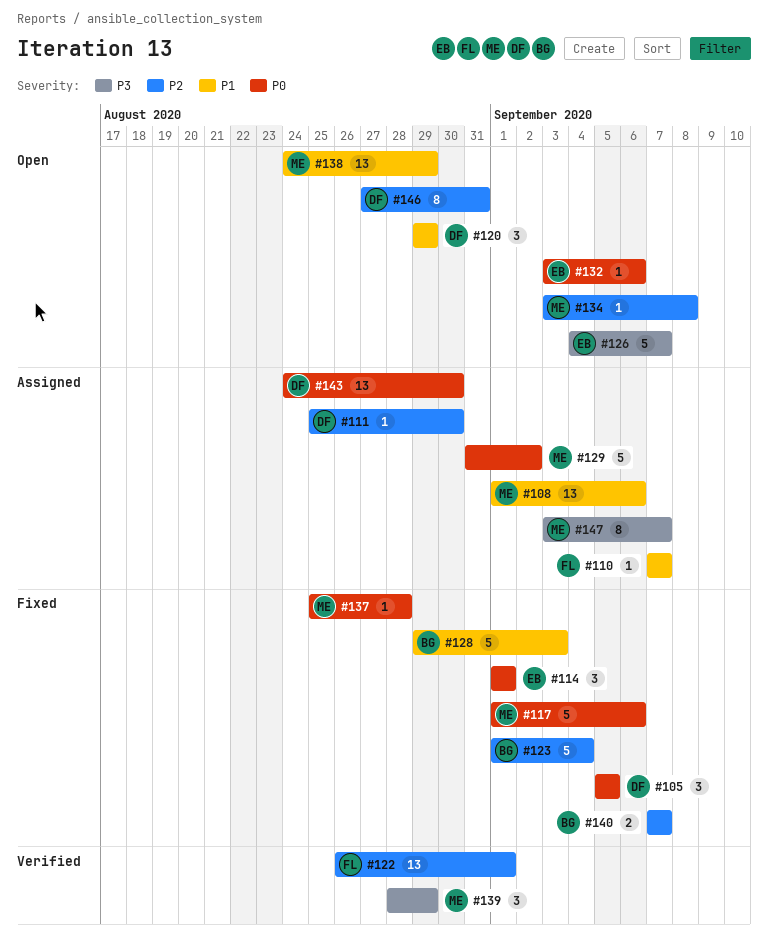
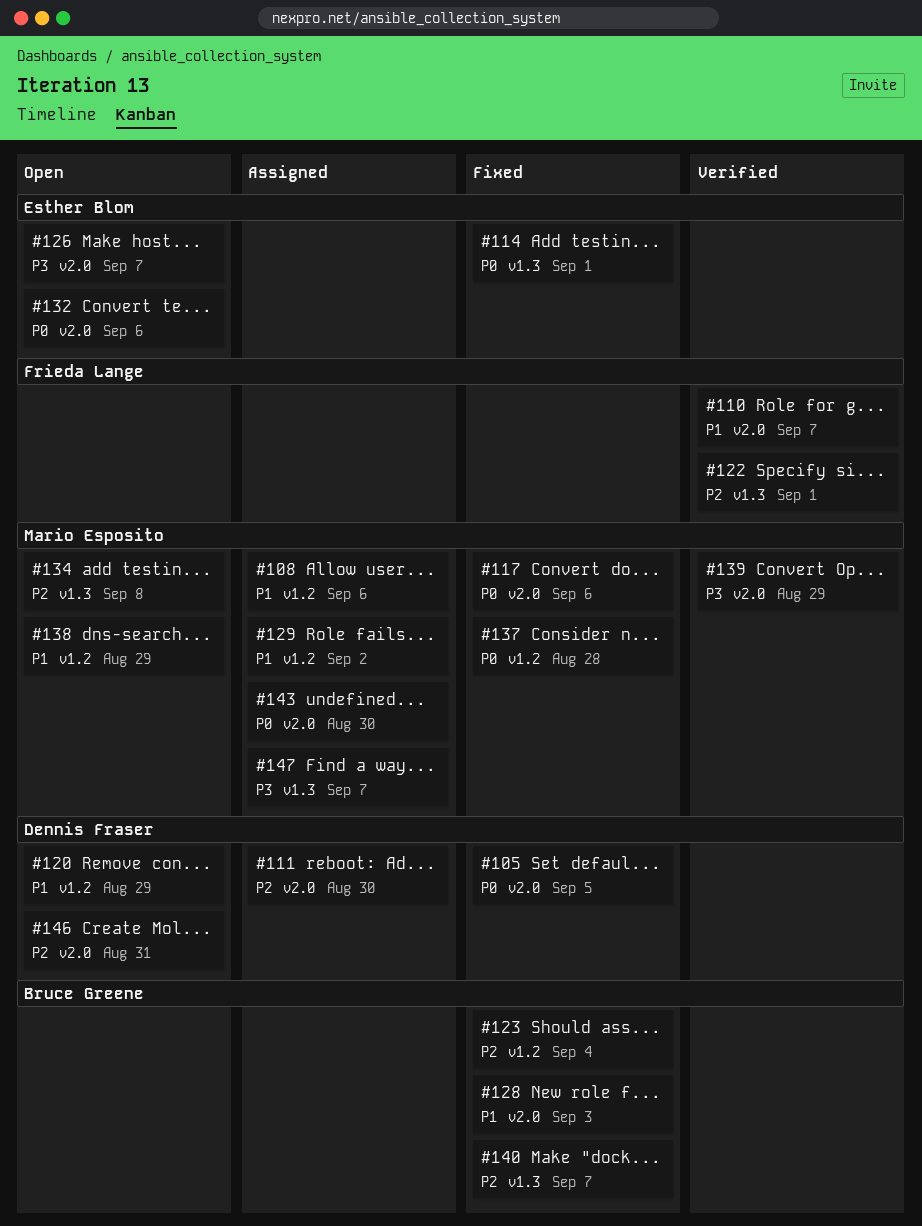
#110, status: Assigned -> Verified
#129, priority: P0 -> P1
#143, owner: Dennis Fraser -> Mario Esposito

